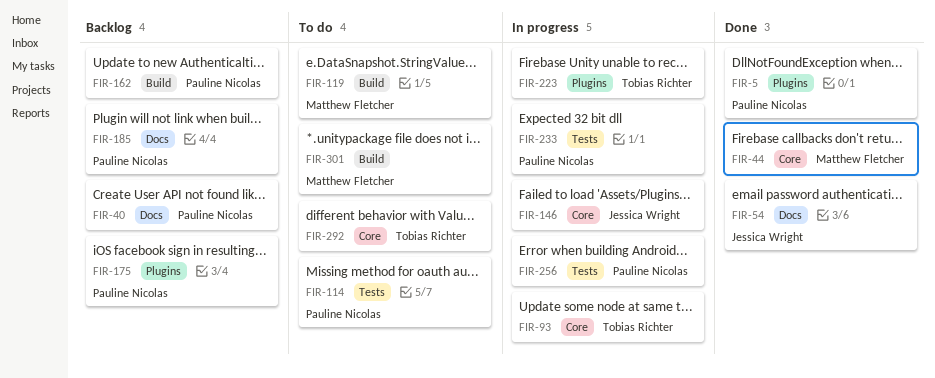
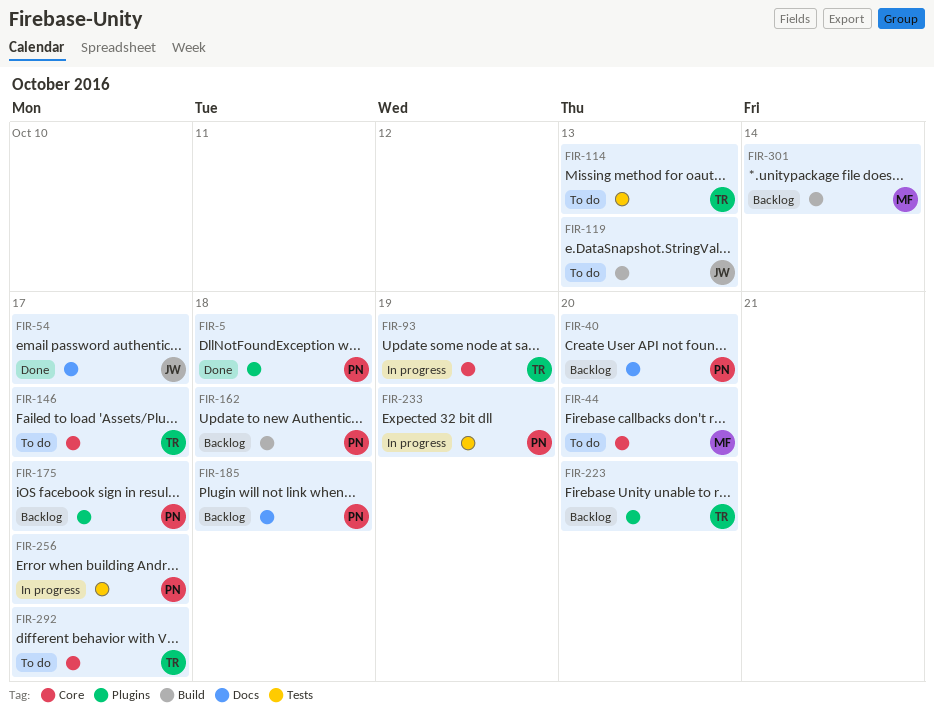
FIR-44, status: Done -> To do
FIR-114, owner: Pauline Nicolas -> Tobias Richter
FIR-119, owner: Matthew Fletcher -> Jessica Wright
FIR-146, status: In progress -> To do
FIR-146, owner: Jessica Wright -> Tobias Richter
FIR-223, status: In progress -> Backlog
FIR-301, status: To do -> Backlog

